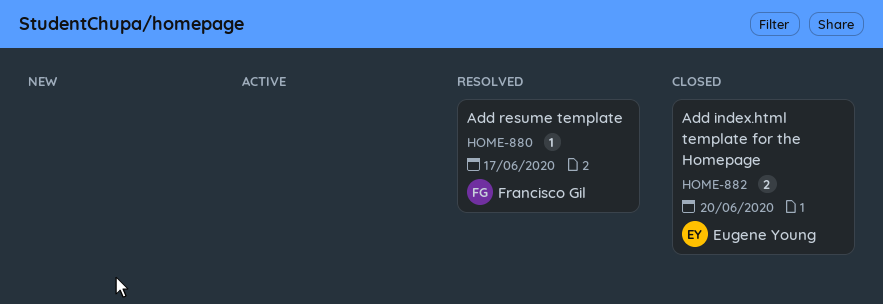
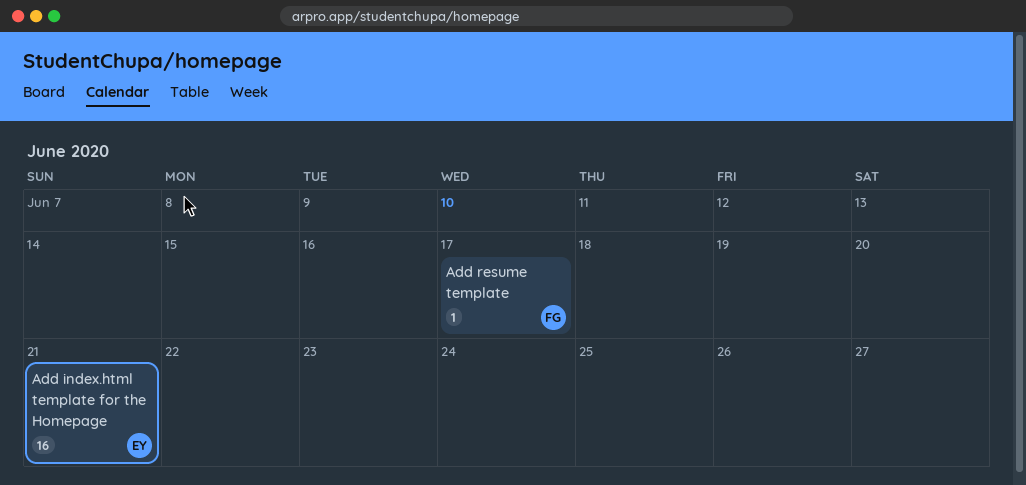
Add index.html template for the Homepage, estimate: 2 -> 16
Add index.html template for the Homepage, due: Jun 20 -> Jun 21

